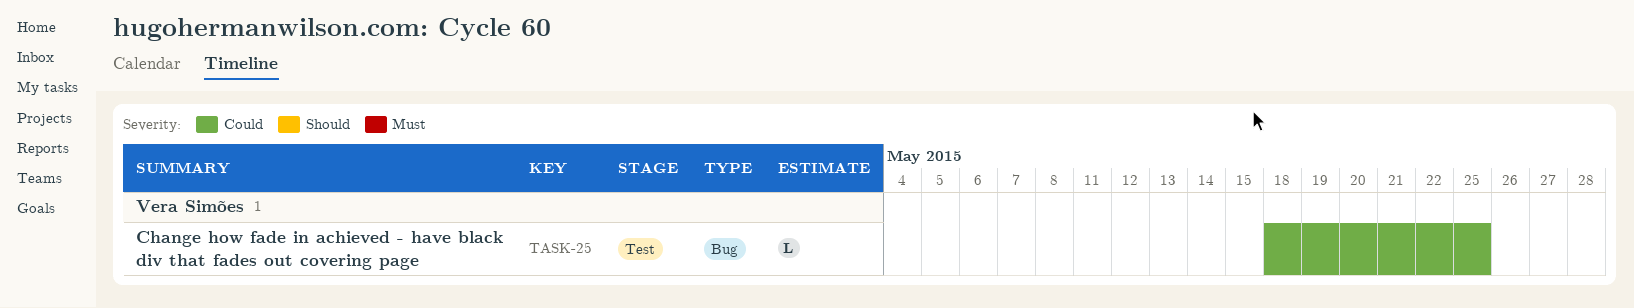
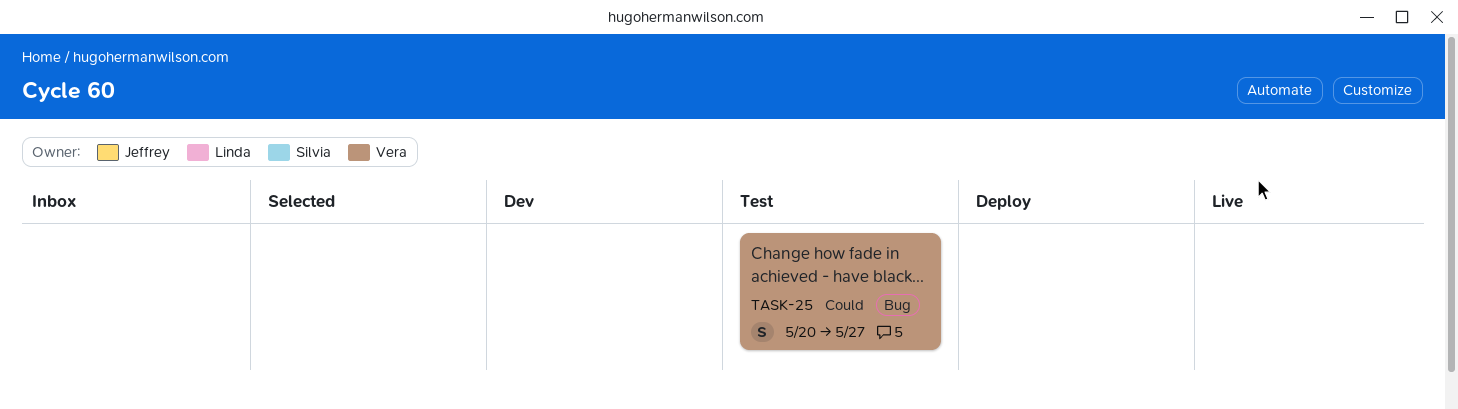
TASK-25, estimate: L -> S
TASK-25, start: May 18 -> May 20
TASK-25, due: May 25 -> May 27

